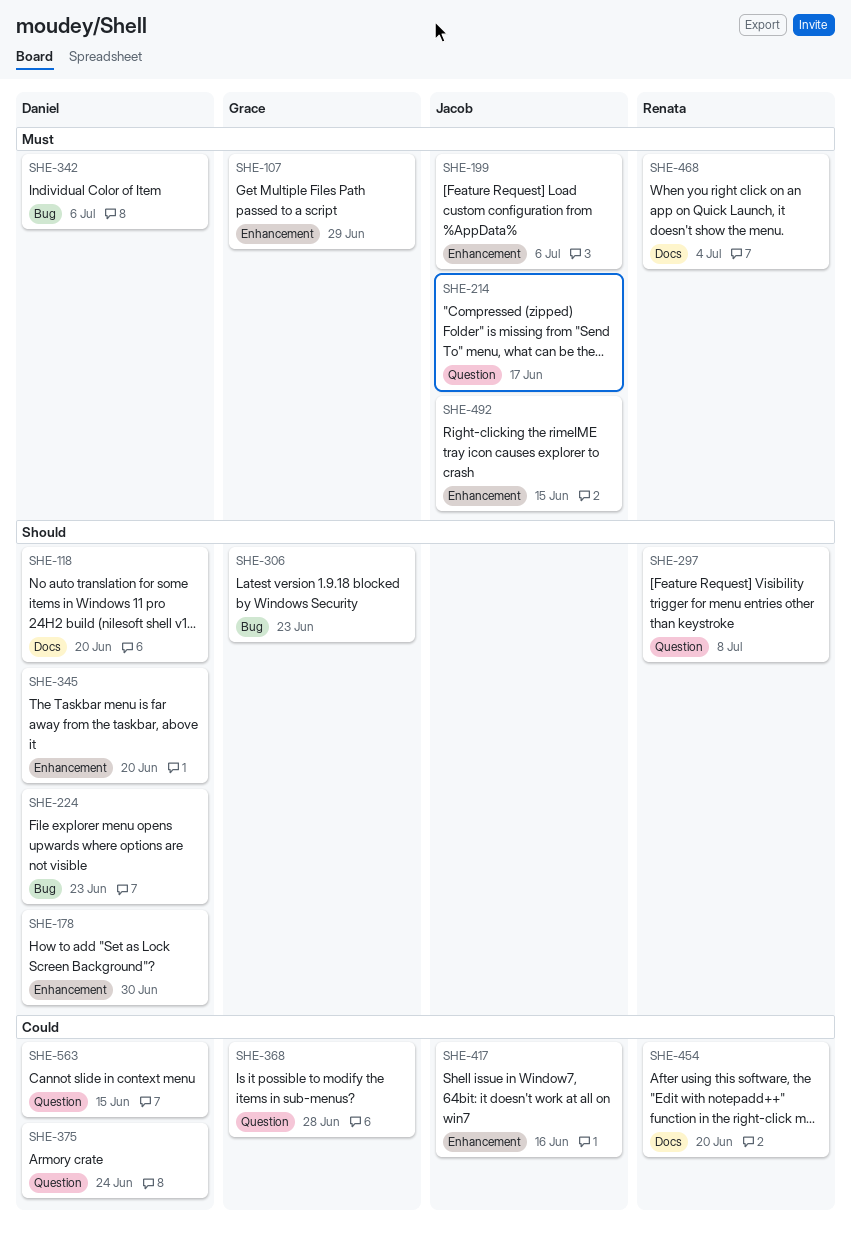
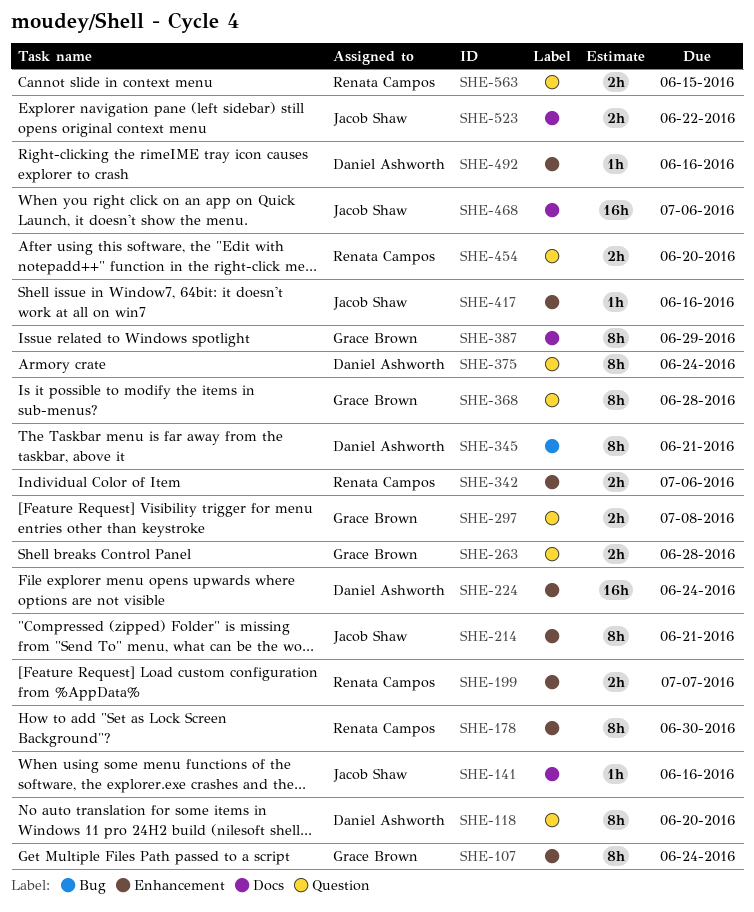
SHE-107, due: Jun 29 -> Jun 24
SHE-118, label: Docs -> Question
SHE-141: none -> present
SHE-178, owner: Daniel Ashworth -> Renata Campos
SHE-199, owner: Jacob Shaw -> Renata Campos
SHE-199, due: Jul 6 -> Jul 7
SHE-214, label: Question -> Enhancement
SHE-214, due: Jun 17 -> Jun 21
SHE-224, label: Bug -> Enhancement
SHE-224, due: Jun 23 -> Jun 24
SHE-263: none -> present
SHE-297, owner: Renata Campos -> Grace Brown
SHE-306: present -> none
SHE-342, owner: Daniel Ashworth -> Renata Campos
SHE-342, label: Bug -> Enhancement
SHE-345, label: Enhancement -> Bug
SHE-345, due: Jun 20 -> Jun 21
SHE-387: none -> present
SHE-454, label: Docs -> Question
SHE-468, owner: Renata Campos -> Jacob Shaw
SHE-468, due: Jul 4 -> Jul 6
SHE-492, owner: Jacob Shaw -> Daniel Ashworth
SHE-492, due: Jun 15 -> Jun 16
SHE-523: none -> present
SHE-563, owner: Daniel Ashworth -> Renata Campos

